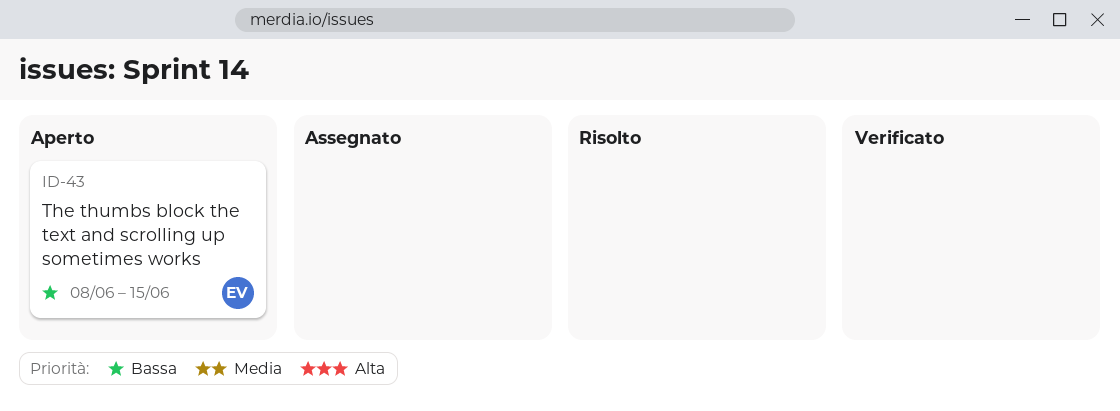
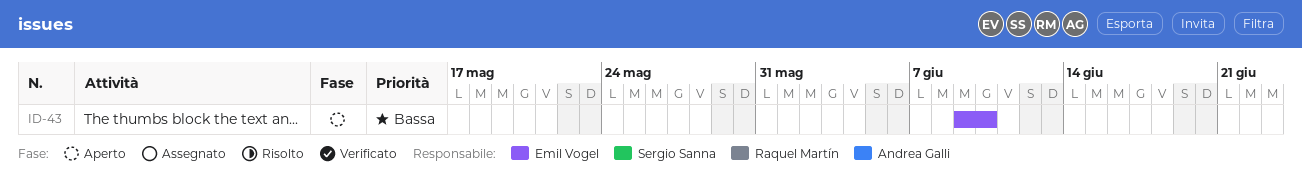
ID-43, start: Jun 8 -> Jun 9
ID-43, due: Jun 15 -> Jun 10

